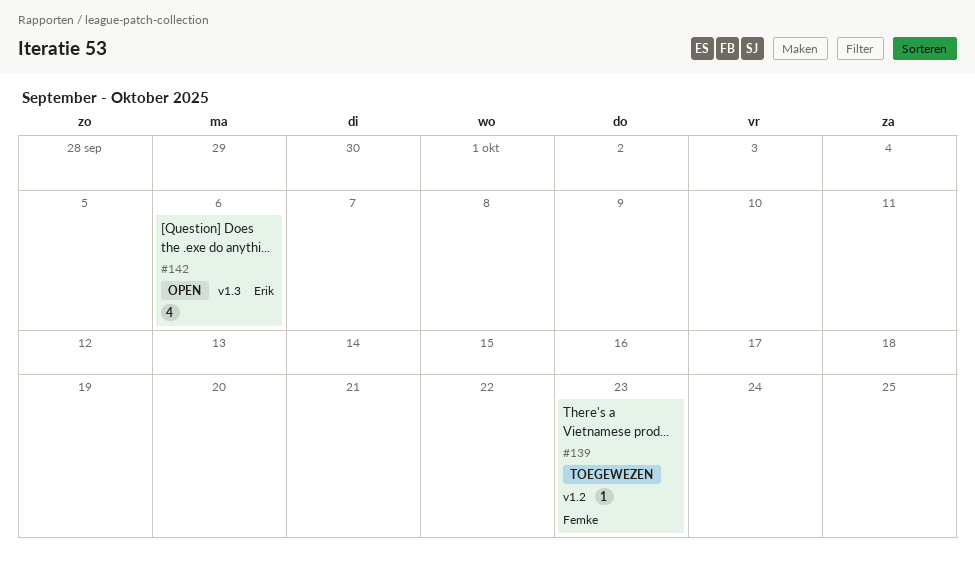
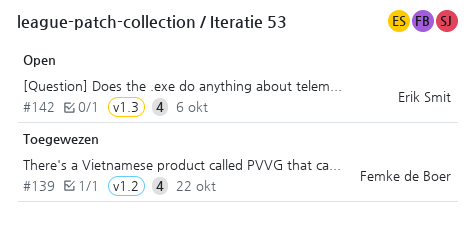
#139, estimate: 1 -> 4
#139, due: Oct 23 -> Oct 22

